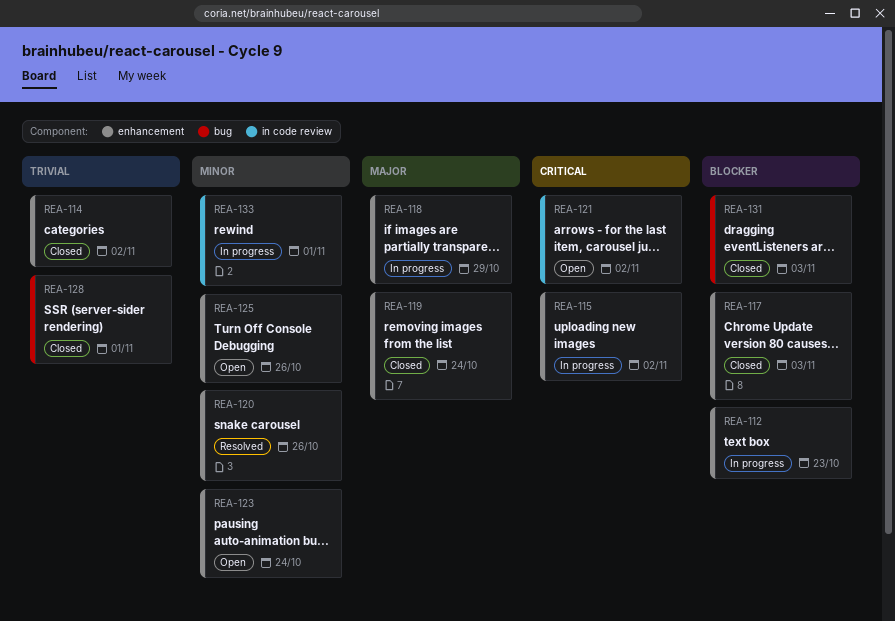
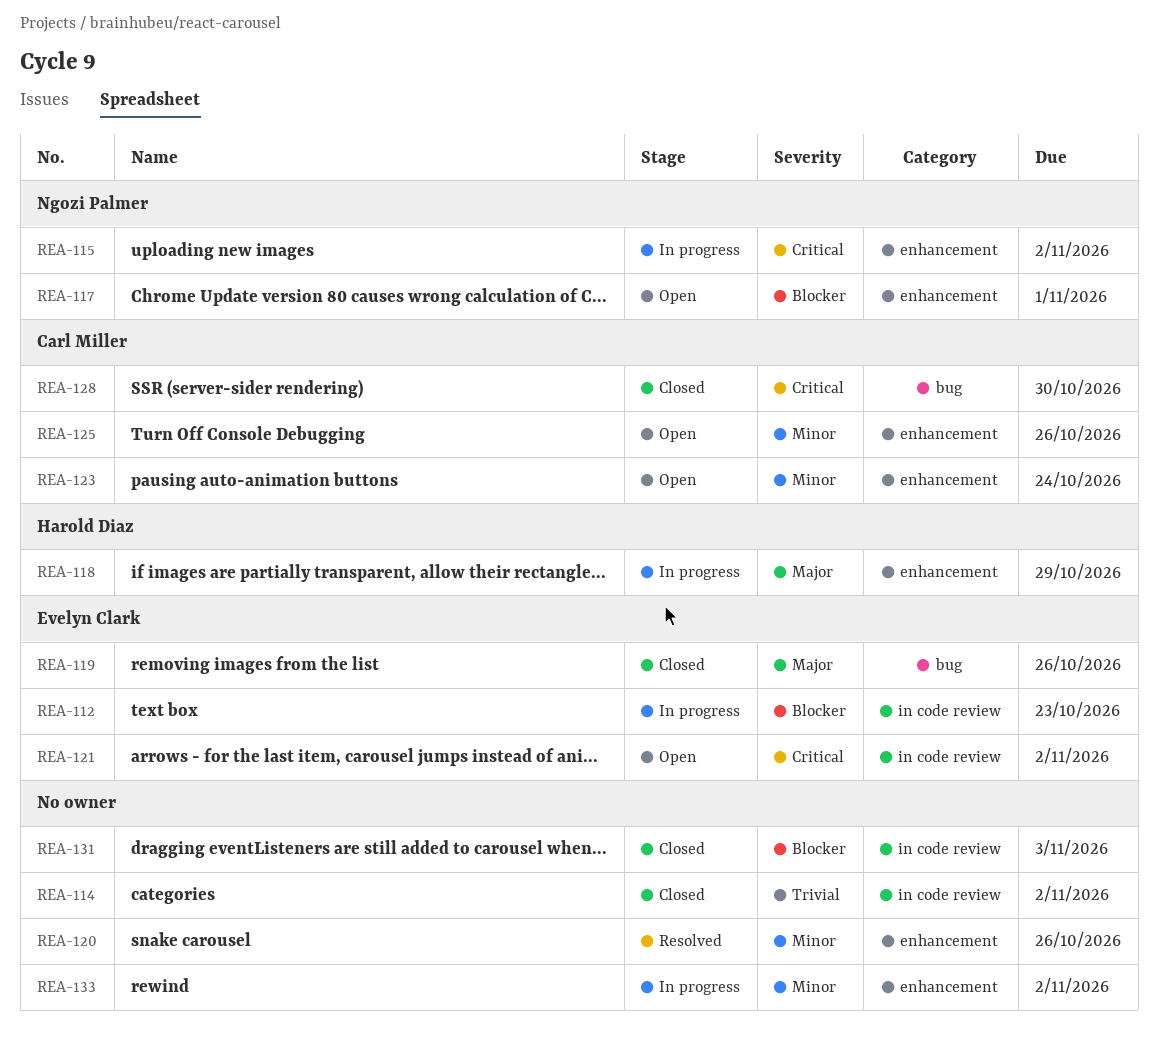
REA-112, label: enhancement -> in code review
REA-114, label: enhancement -> in code review
REA-117, status: Closed -> Open
REA-117, due: Nov 3 -> Nov 1
REA-119, label: enhancement -> bug
REA-119, due: Oct 24 -> Oct 26
REA-128, priority: Trivial -> Critical
REA-128, due: Nov 1 -> Oct 30
REA-131, label: bug -> in code review
REA-133, label: in code review -> enhancement
REA-133, due: Nov 1 -> Nov 2

